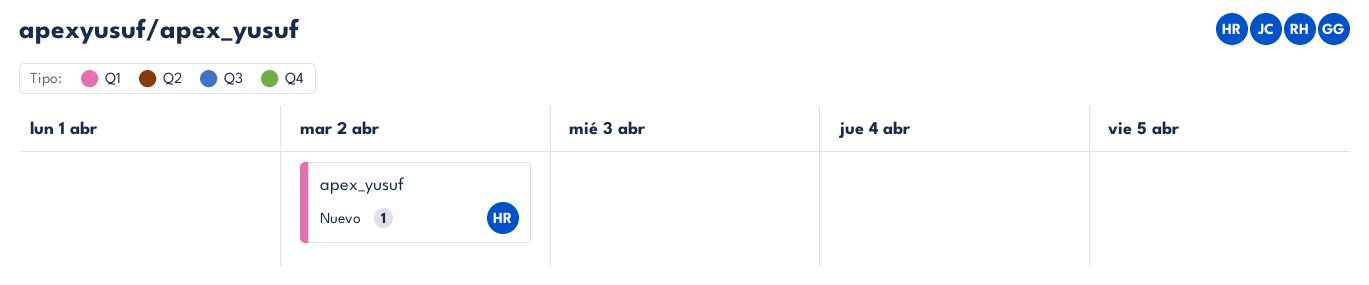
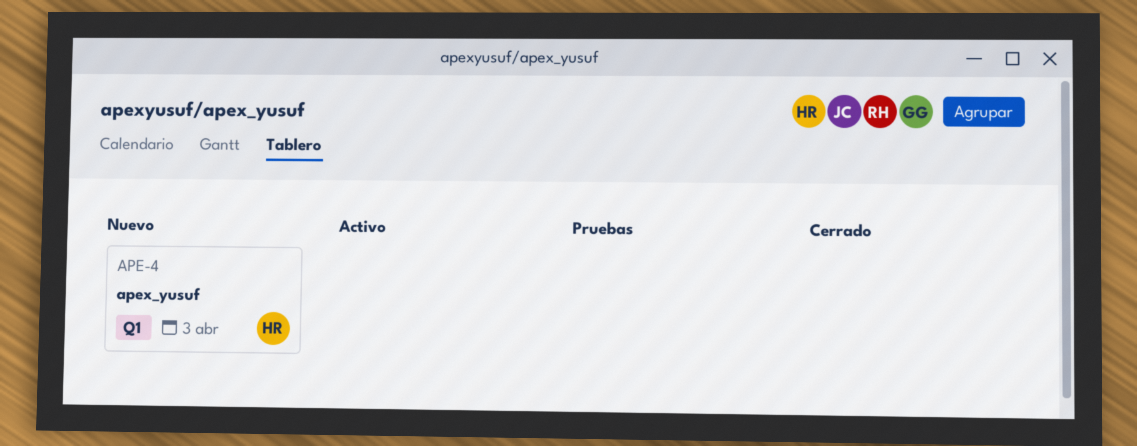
apex_yusuf, due: Apr 2 -> Apr 3

